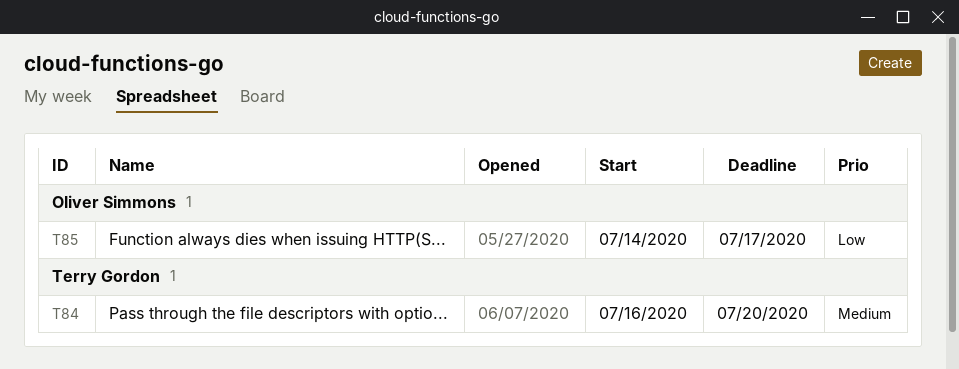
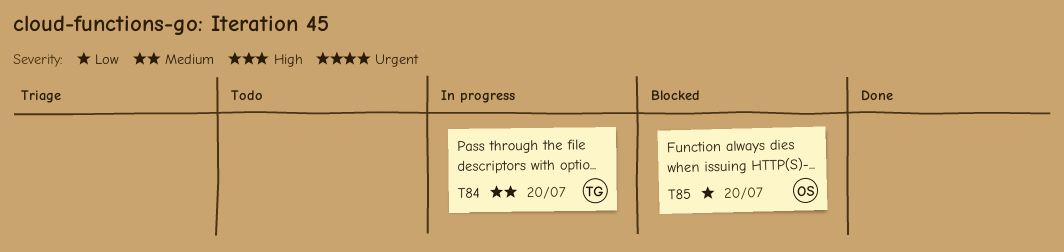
T85, due: Jul 17 -> Jul 20

